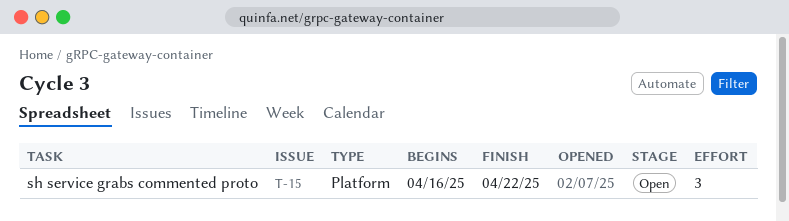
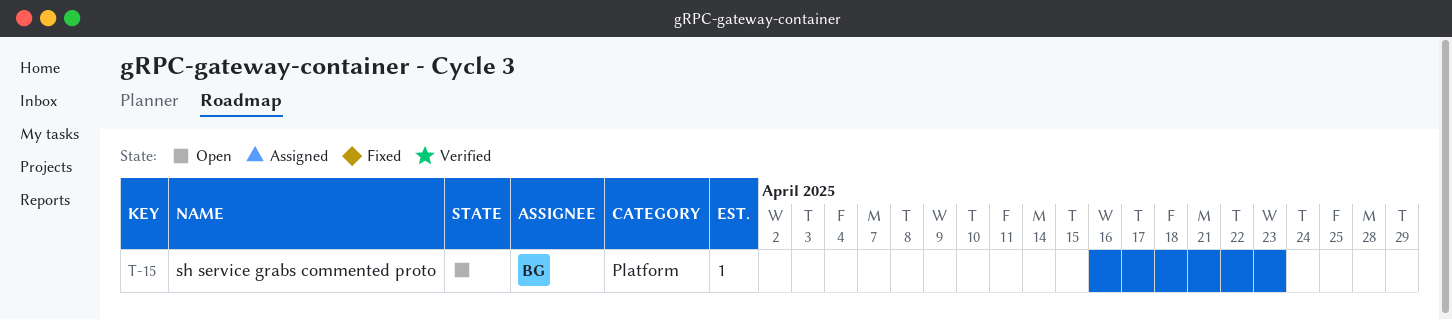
T-15, estimate: 3 -> 1
T-15, due: Apr 22 -> Apr 23

